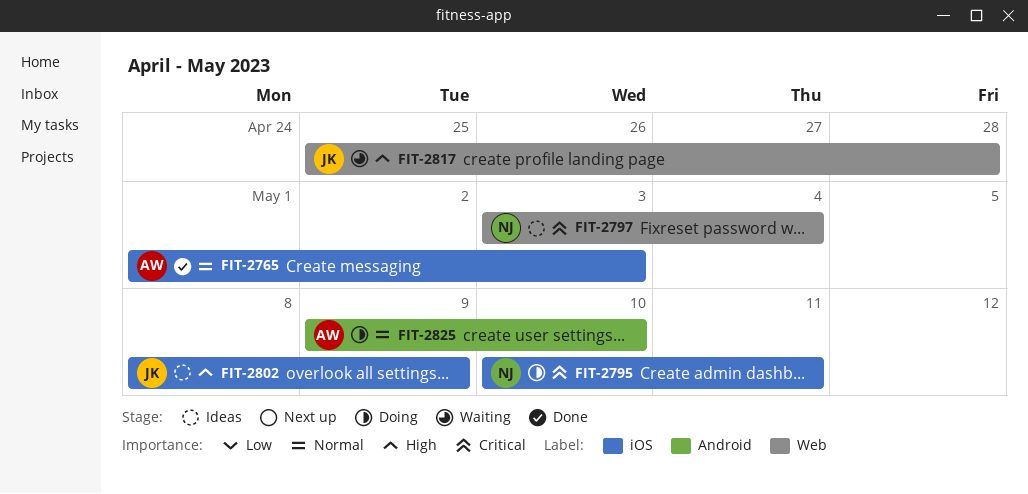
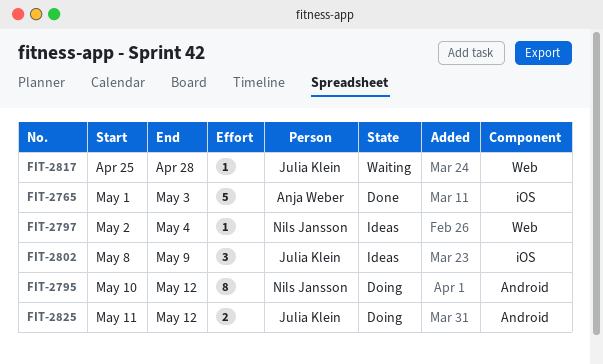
FIT-2795, label: iOS -> Android
FIT-2795, due: May 11 -> May 12
FIT-2797, start: May 3 -> May 2
FIT-2825, owner: Anja Weber -> Julia Klein
FIT-2825, start: May 9 -> May 11
FIT-2825, due: May 10 -> May 12

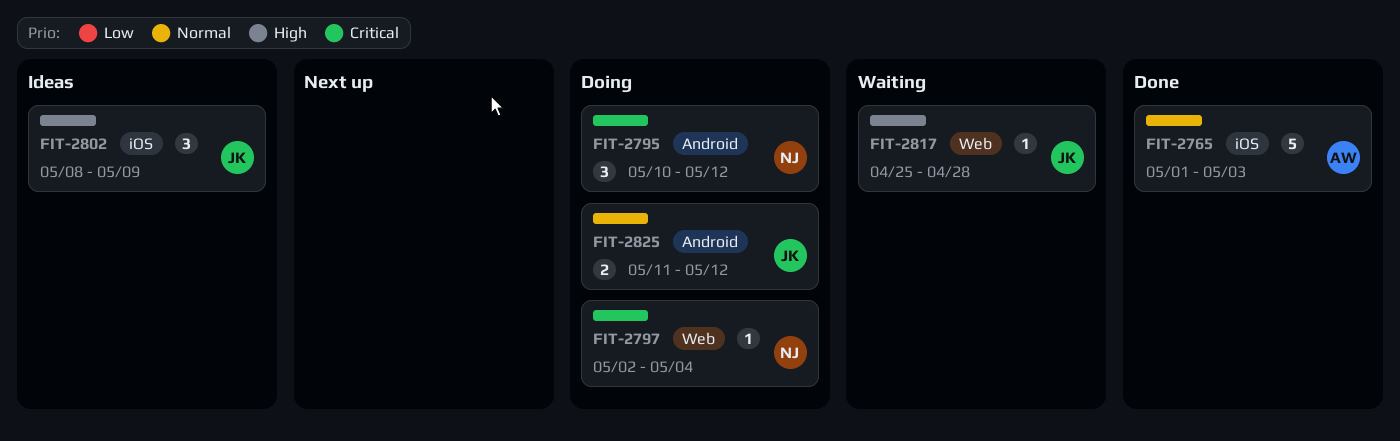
FIT-2795, estimate: 8 -> 3
FIT-2797, status: Ideas -> Doing

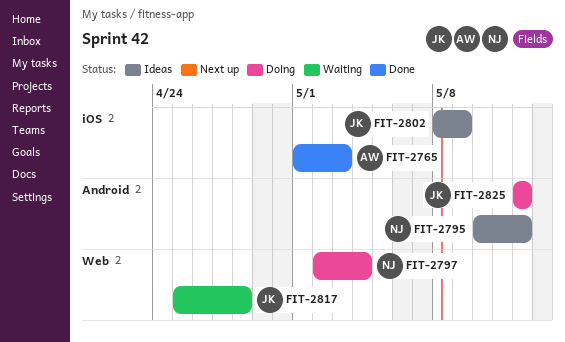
FIT-2795, status: Doing -> Ideas
FIT-2825, start: May 11 -> May 12

